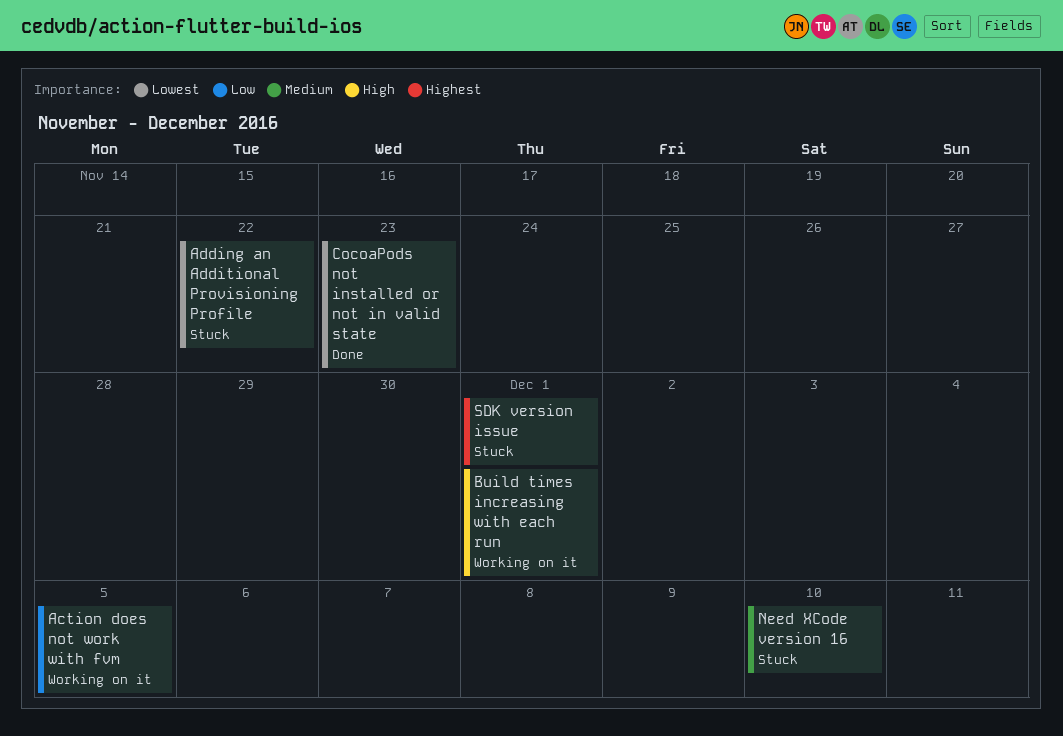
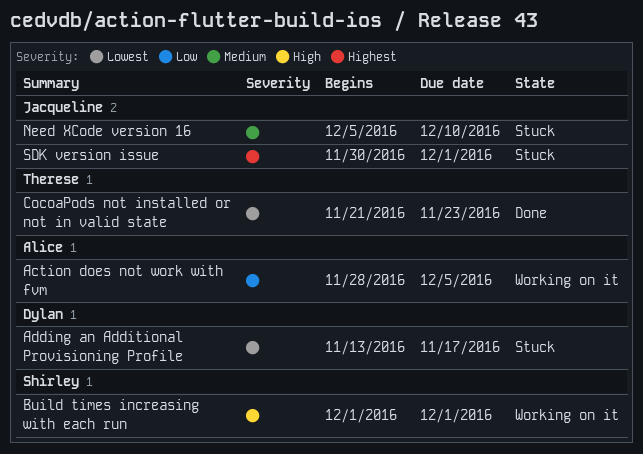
Adding an Additional Provisioning Profile, due: Nov 22 -> Nov 17

